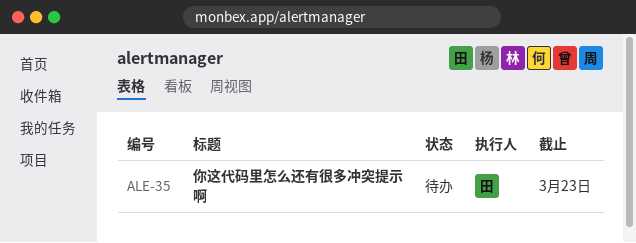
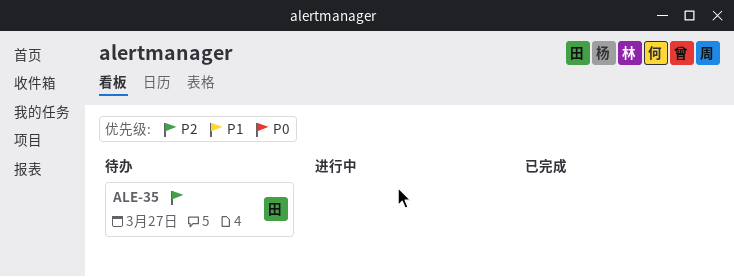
ALE-35, due: Mar 23 -> Mar 27

